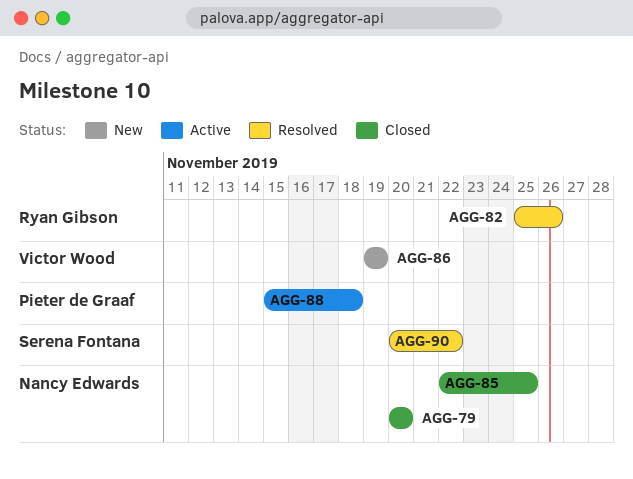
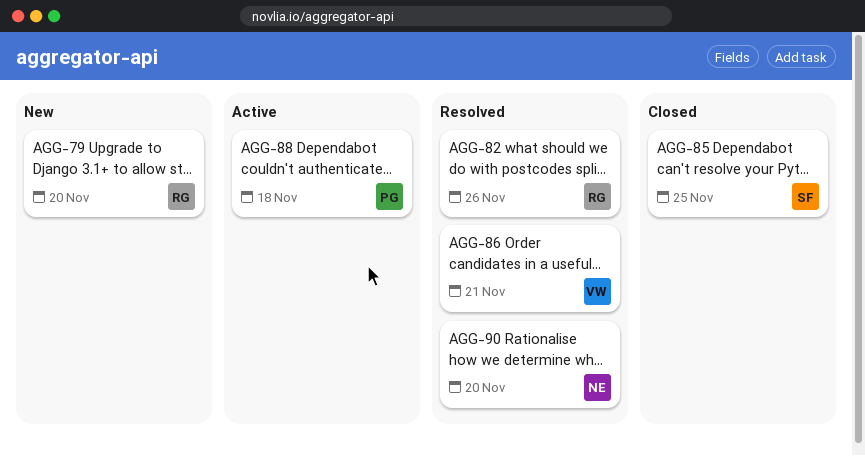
AGG-79, status: Closed -> New
AGG-79, owner: Nancy Edwards -> Ryan Gibson
AGG-85, owner: Nancy Edwards -> Serena Fontana
AGG-86, status: New -> Resolved
AGG-86, due: Nov 19 -> Nov 21
AGG-90, owner: Serena Fontana -> Nancy Edwards
AGG-90, due: Nov 22 -> Nov 20

